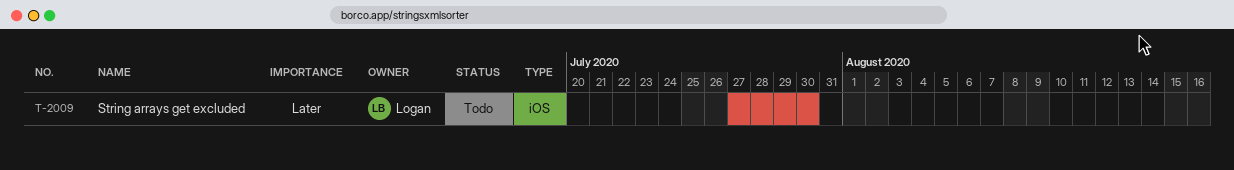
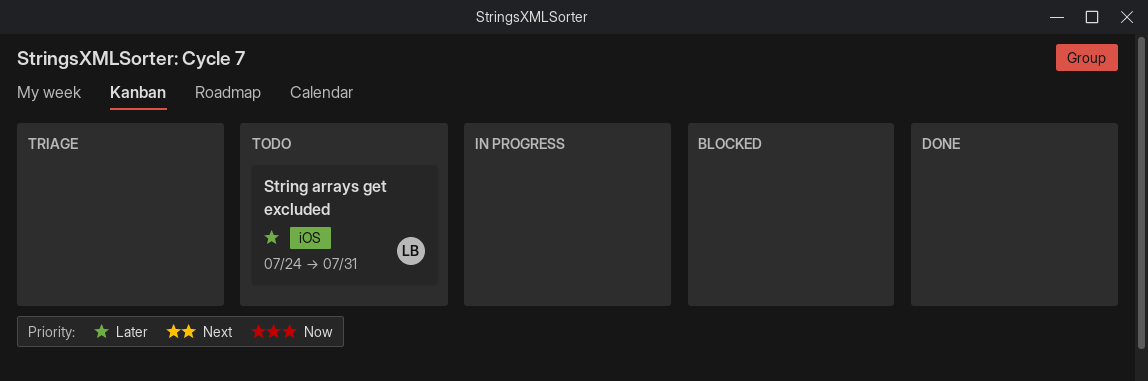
String arrays get excluded, start: Jul 27 -> Jul 24
String arrays get excluded, due: Jul 30 -> Jul 31

